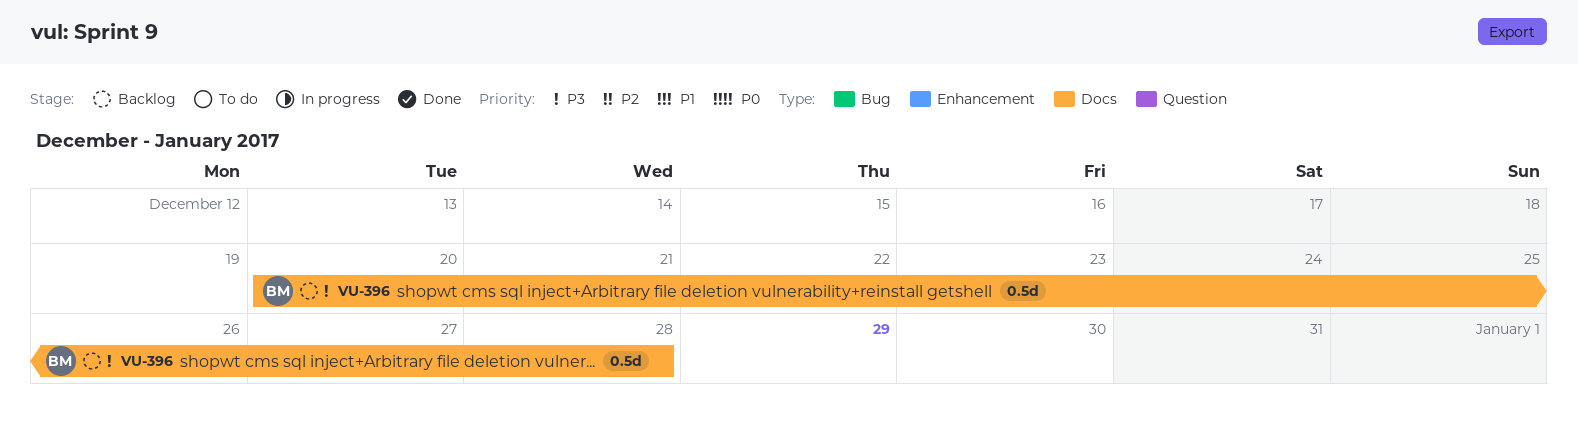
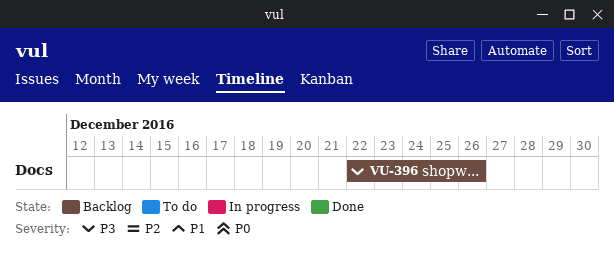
VU-396, start: Dec 20 -> Dec 22
VU-396, due: Dec 28 -> Dec 26

